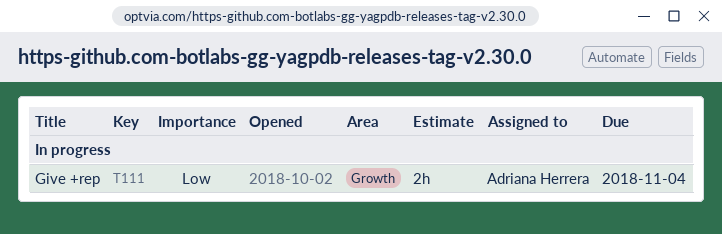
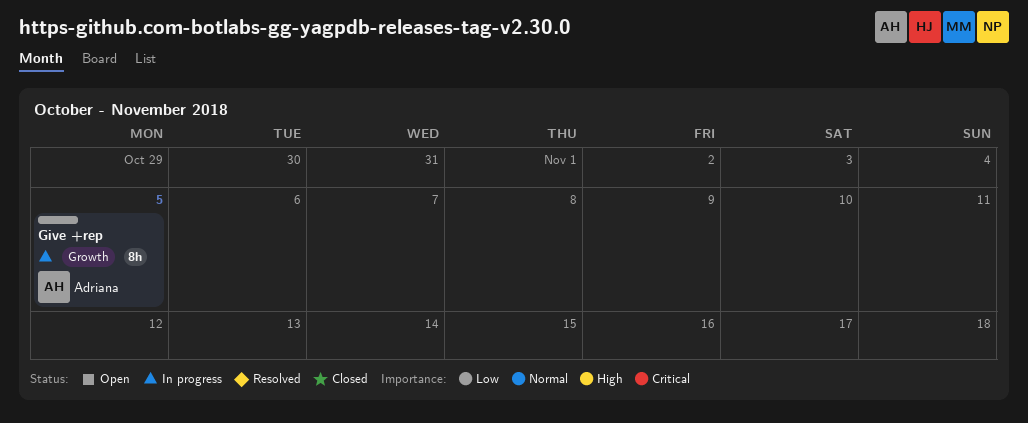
Give +rep, estimate: 2h -> 8h
Give +rep, due: Nov 4 -> Nov 5

